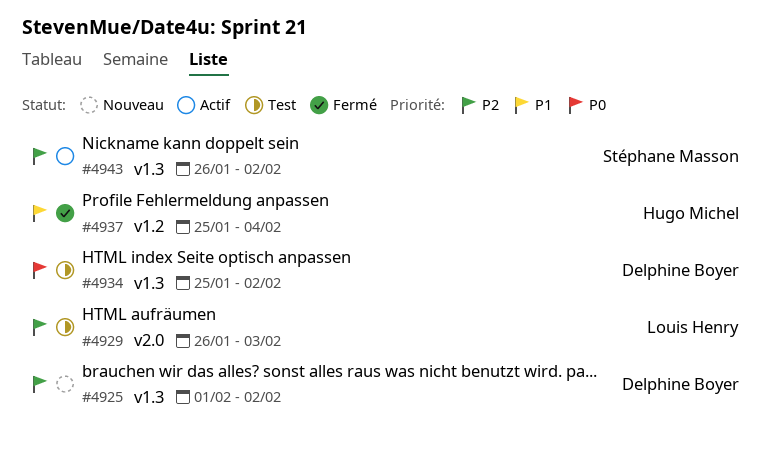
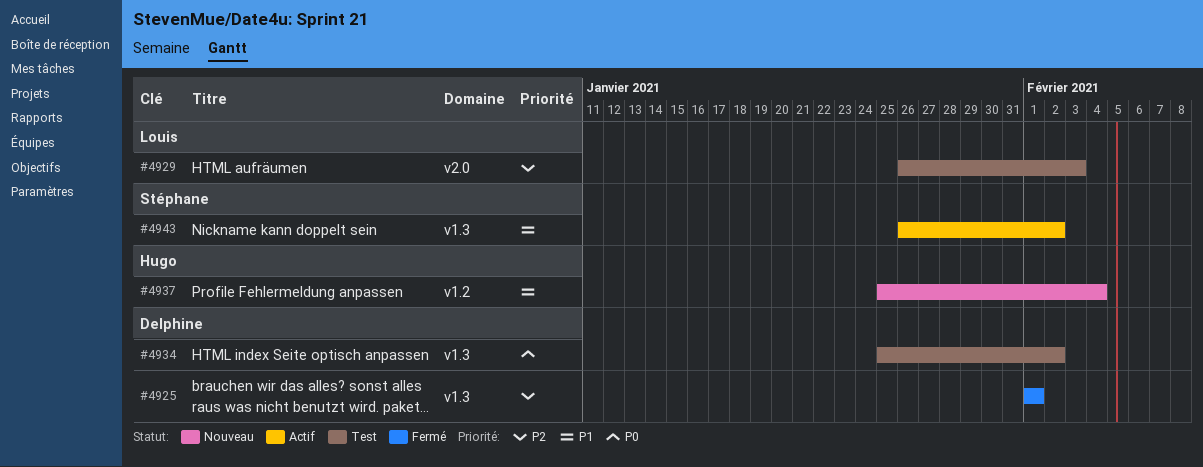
#4925, status: Nouveau -> Fermé
#4925, due: Feb 2 -> Feb 1
#4937, status: Fermé -> Nouveau
#4943, priority: P2 -> P1

